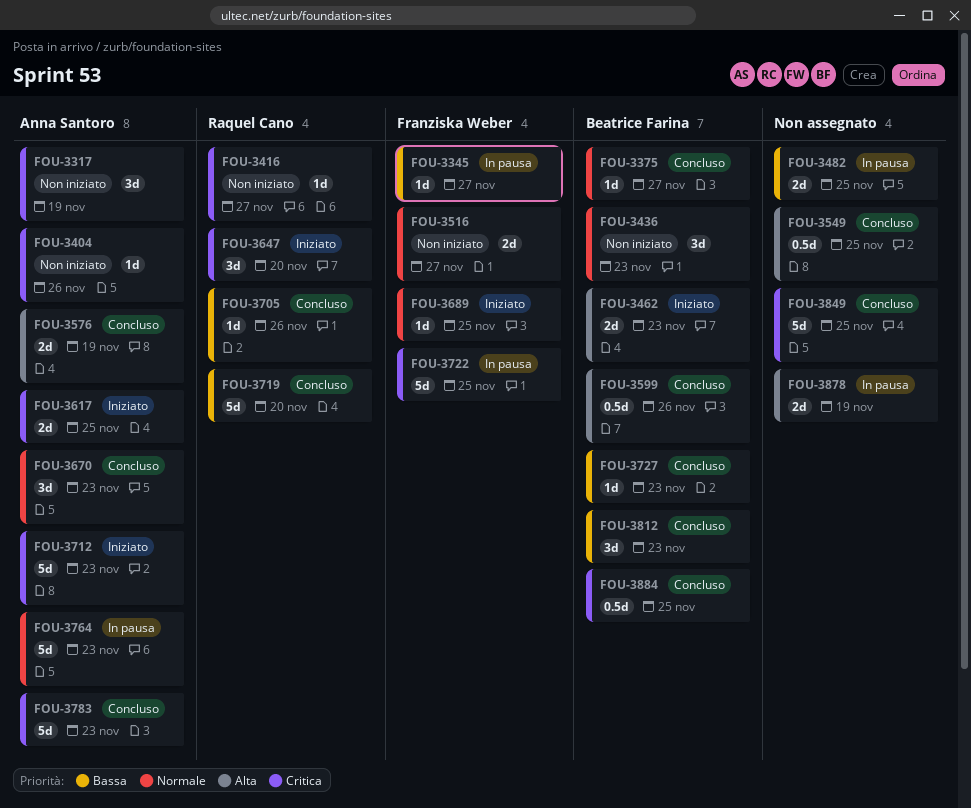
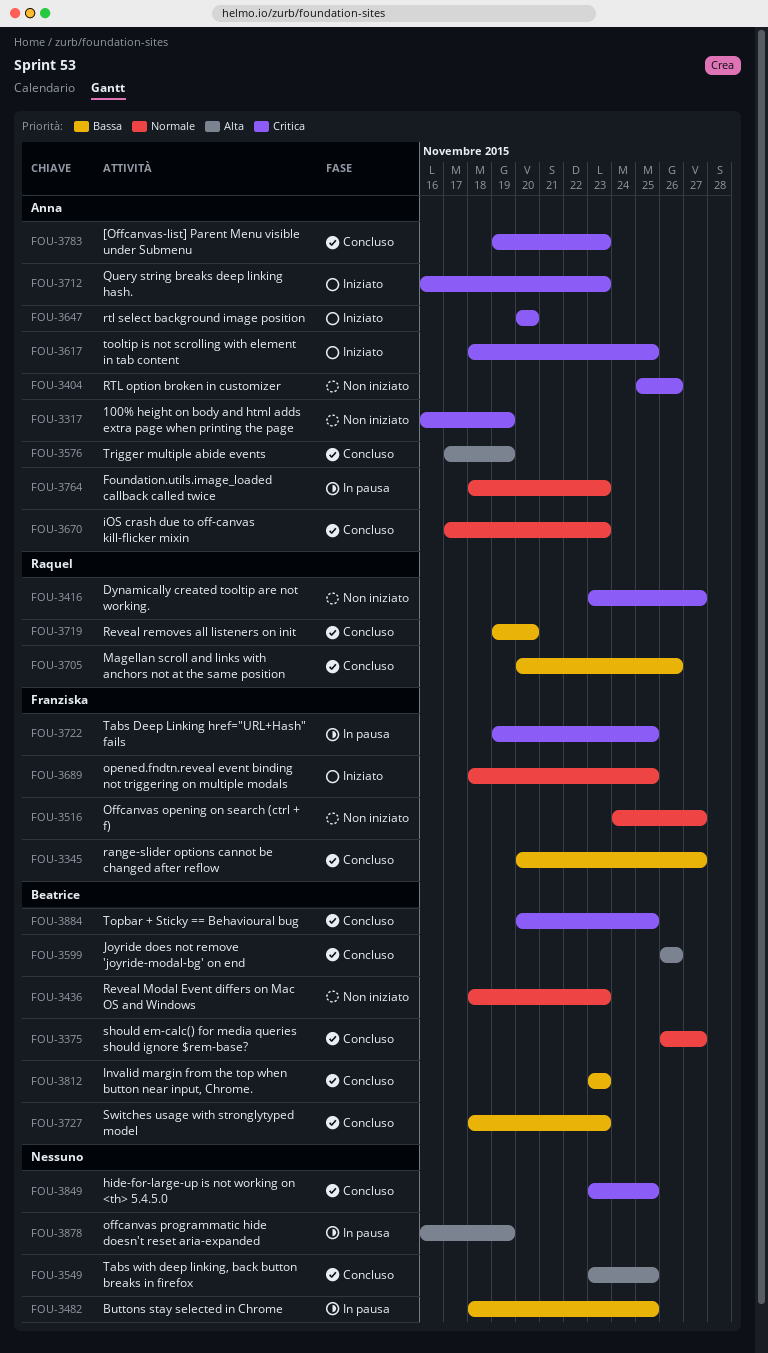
FOU-3345, status: In pausa -> Concluso
FOU-3462: present -> none
FOU-3647, owner: Raquel Cano -> Anna Santoro

